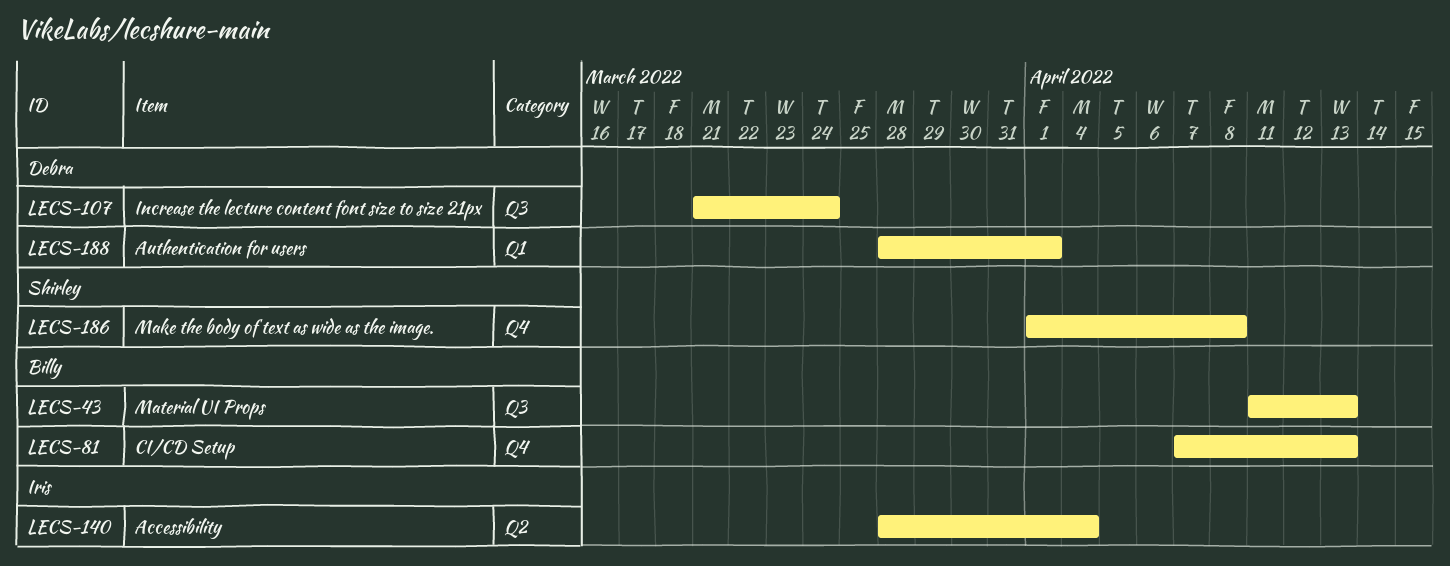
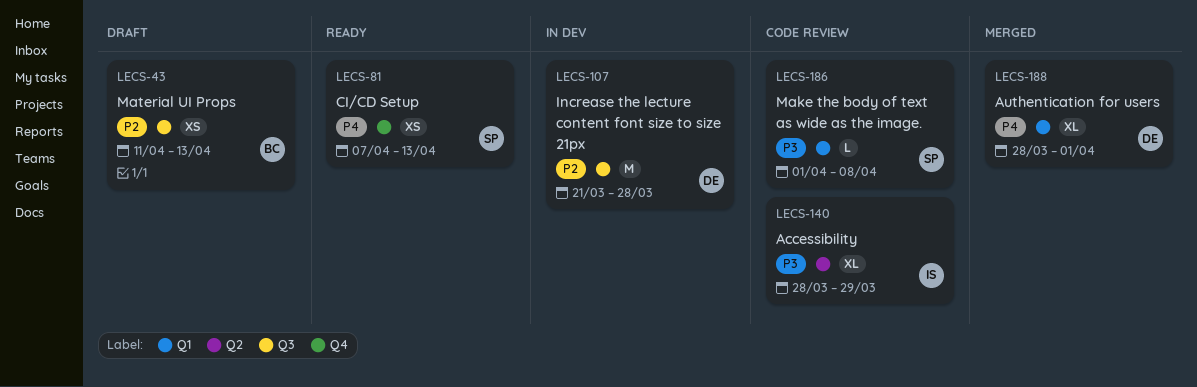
LECS-81, owner: Billy -> Shirley
LECS-107, due: Mar 24 -> Mar 28
LECS-140, due: Apr 4 -> Mar 29
LECS-186, label: Q4 -> Q1

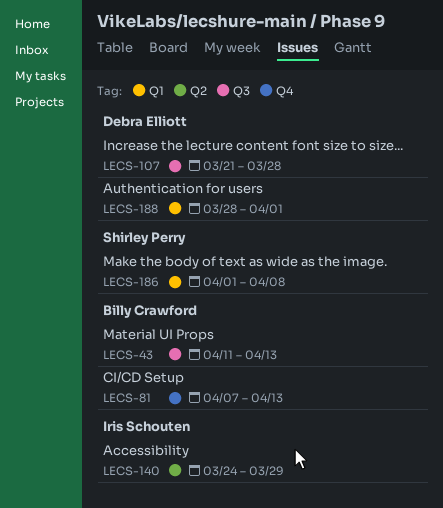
LECS-81, owner: Shirley Perry -> Billy Crawford
LECS-140, start: Mar 28 -> Mar 24

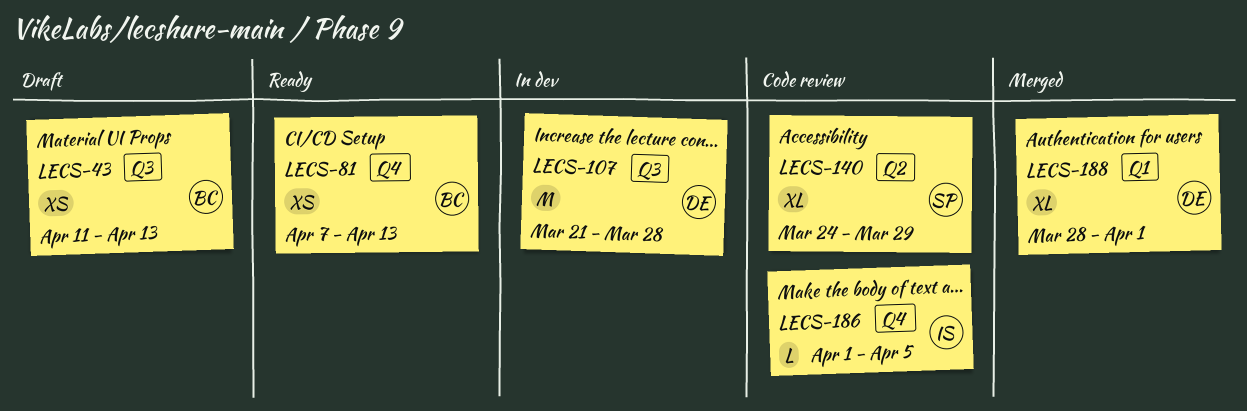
LECS-140, owner: Iris Schouten -> Shirley Perry
LECS-186, owner: Shirley Perry -> Iris Schouten
LECS-186, label: Q1 -> Q4
LECS-186, due: Apr 8 -> Apr 5

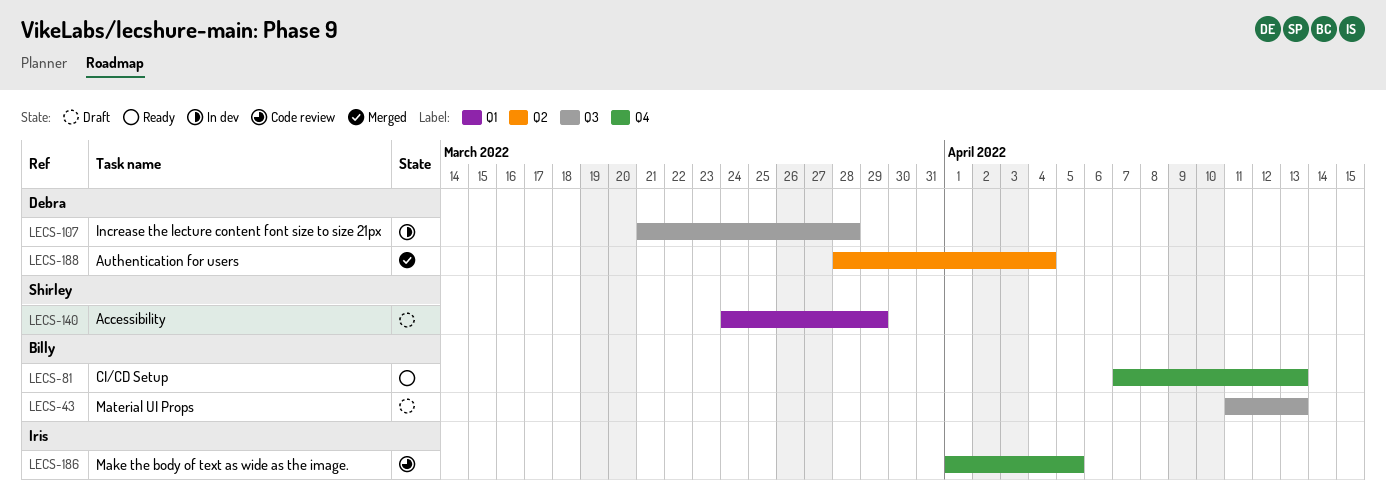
LECS-140, status: Code review -> Draft
LECS-140, label: Q2 -> Q1
LECS-188, label: Q1 -> Q2
LECS-188, due: Apr 1 -> Apr 4

